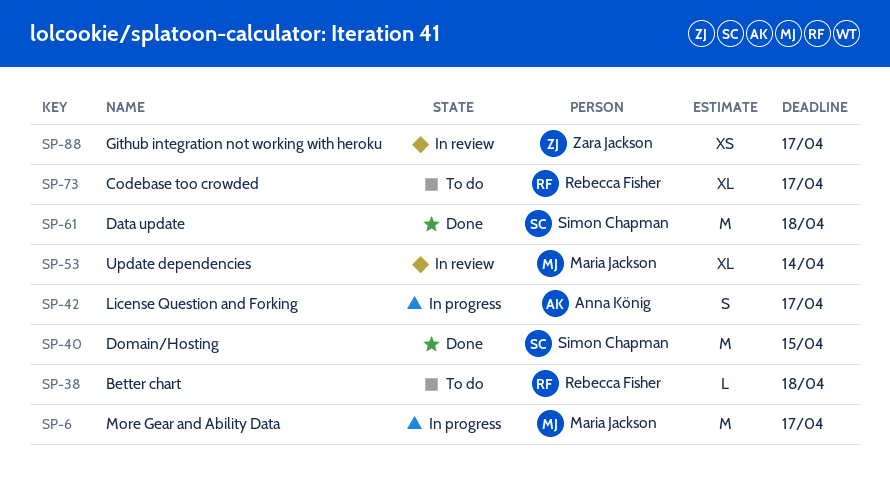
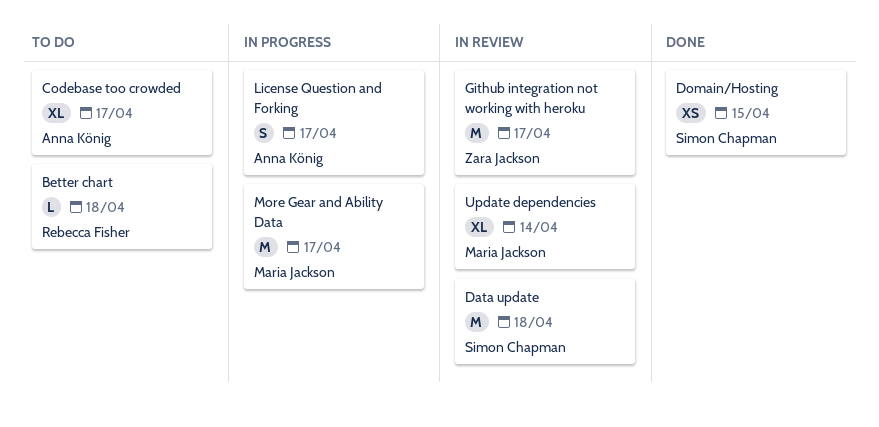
Codebase too crowded, owner: Rebecca Fisher -> Anna König
Data update, status: Done -> In review
Domain/Hosting, estimate: M -> XS
Github integration not working with heroku, estimate: XS -> M

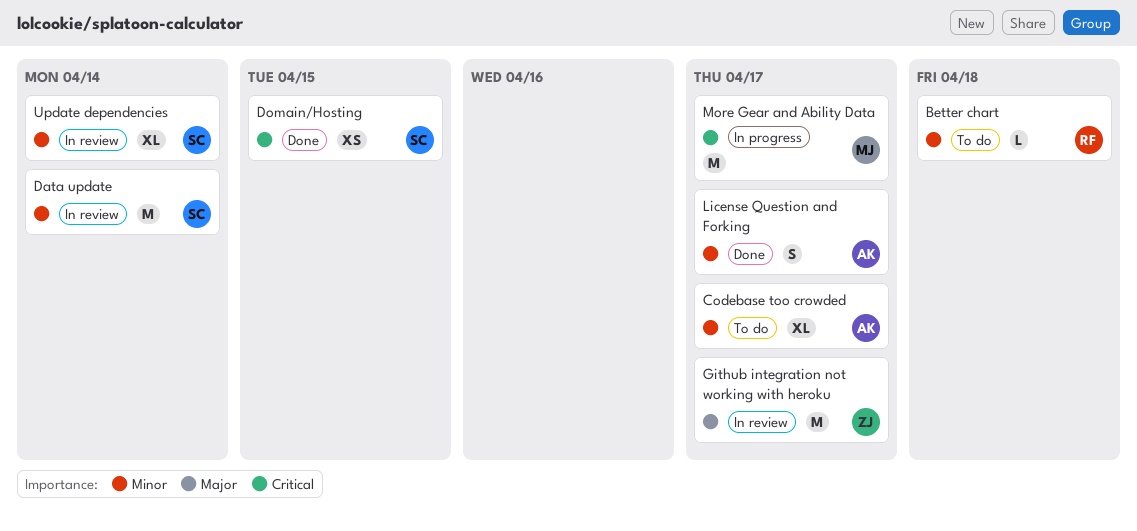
Data update, due: Apr 18 -> Apr 14
License Question and Forking, status: In progress -> Done
Update dependencies, owner: Maria Jackson -> Simon Chapman

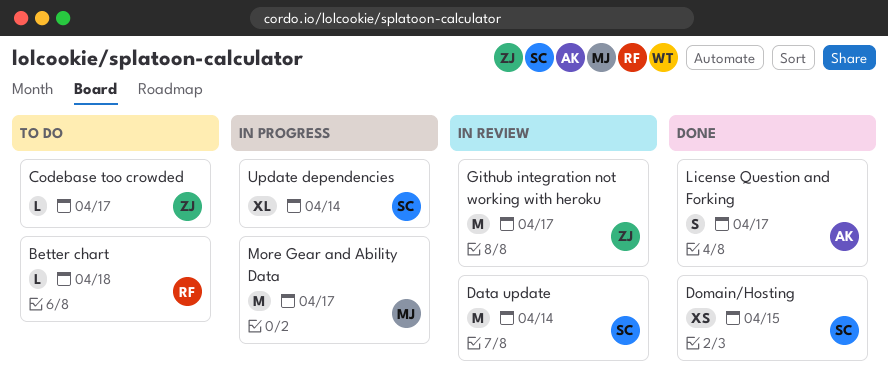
Codebase too crowded, owner: AK -> ZJ
Codebase too crowded, estimate: XL -> L
Update dependencies, status: In review -> In progress

